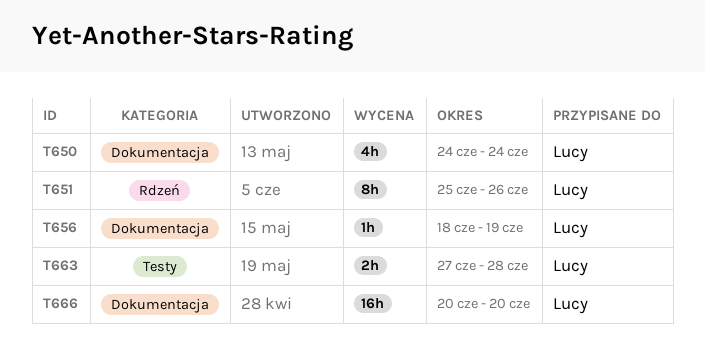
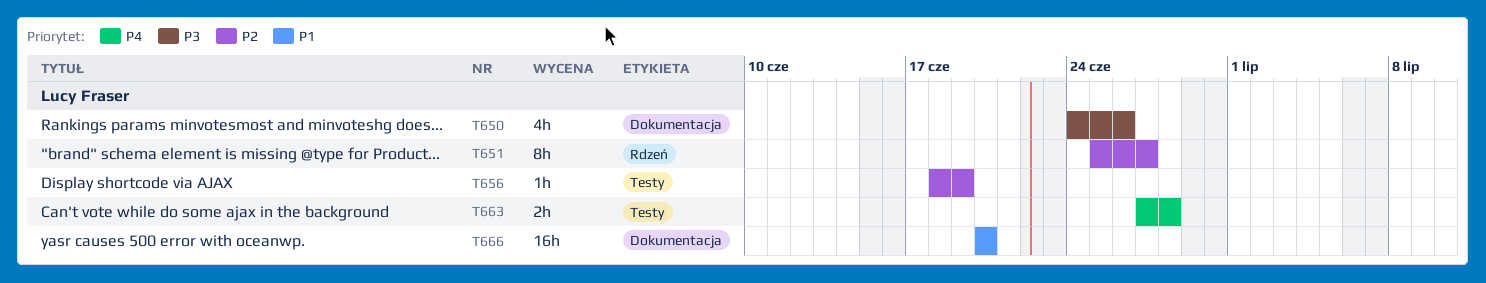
T650, due: Jun 24 -> Jun 26
T651, due: Jun 26 -> Jun 27
T656, label: Dokumentacja -> Testy

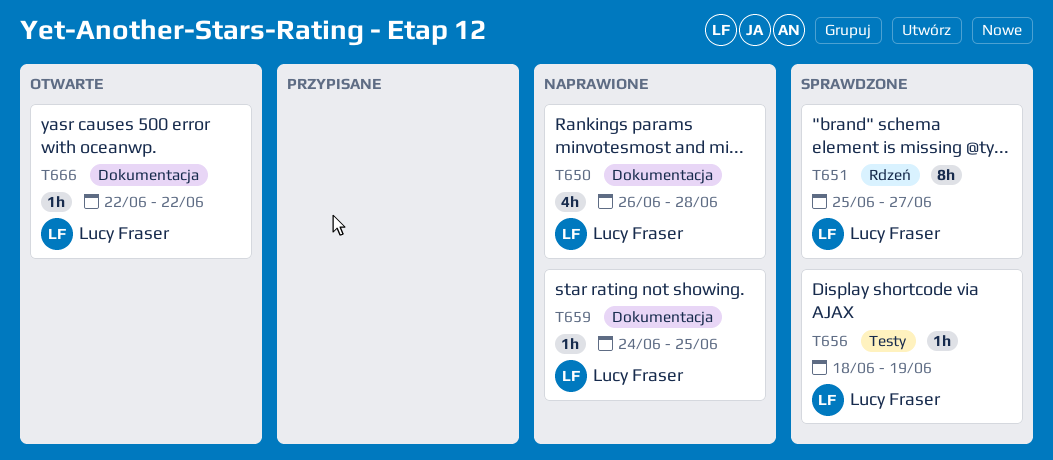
T650, start: Jun 24 -> Jun 26
T650, due: Jun 26 -> Jun 28
T659: none -> present
T663: present -> none
T666, estimate: 16h -> 1h
T666, start: Jun 20 -> Jun 22
T666, due: Jun 20 -> Jun 22

